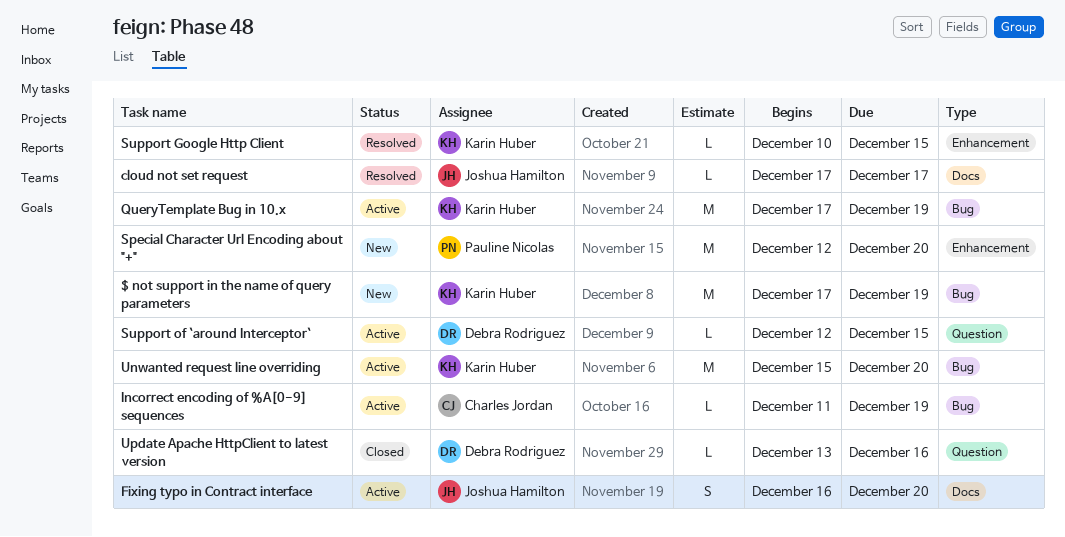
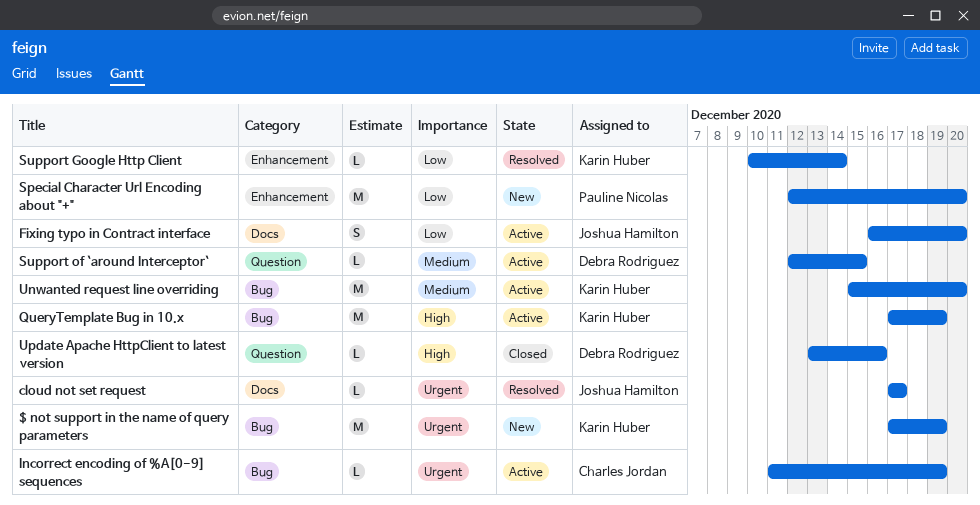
Support Google Http Client, due: Dec 15 -> Dec 14

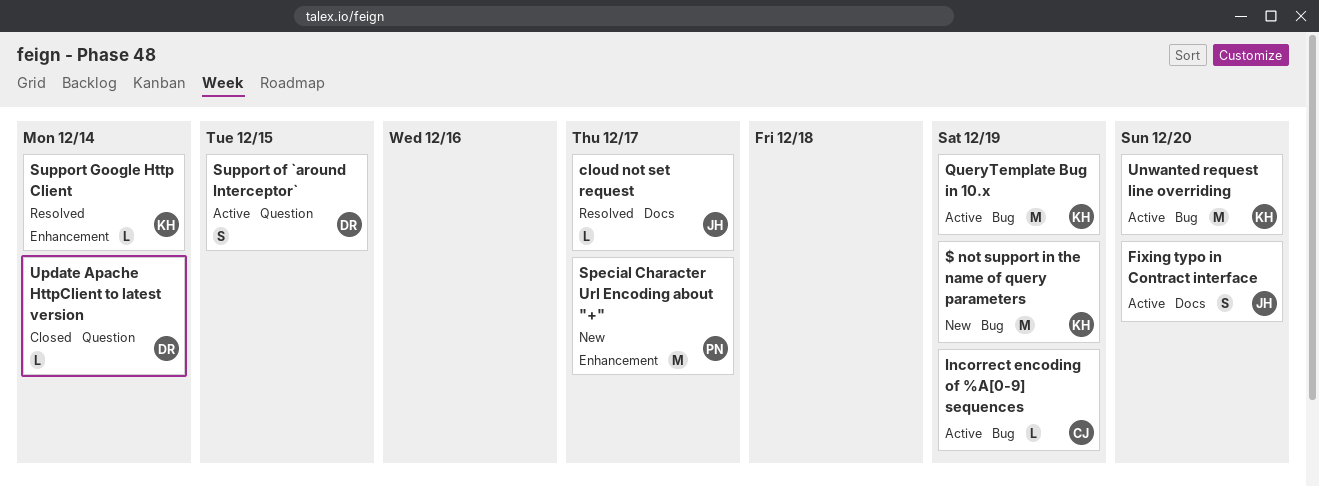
Special Character Url Encoding about "+", due: Dec 20 -> Dec 17
Support of `around Interceptor`, estimate: L -> S
Update Apache HttpClient to latest version, due: Dec 16 -> Dec 14

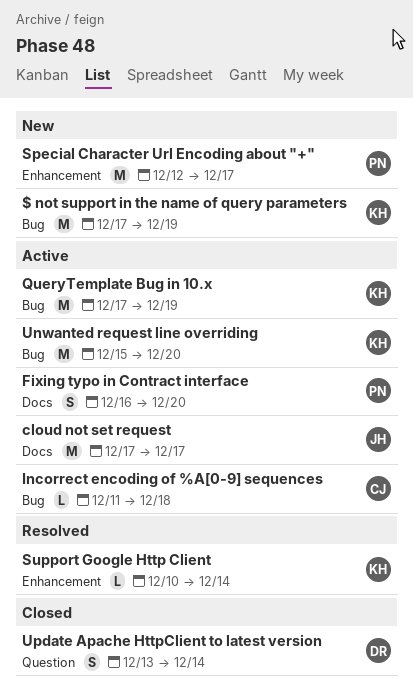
cloud not set request, status: Resolved -> Active
cloud not set request, estimate: L -> M
Fixing typo in Contract interface, owner: JH -> PN
Incorrect encoding of %A[0-9] sequences, due: Dec 19 -> Dec 18
Support of `around Interceptor`: present -> none
Update Apache HttpClient to latest version, estimate: L -> S

